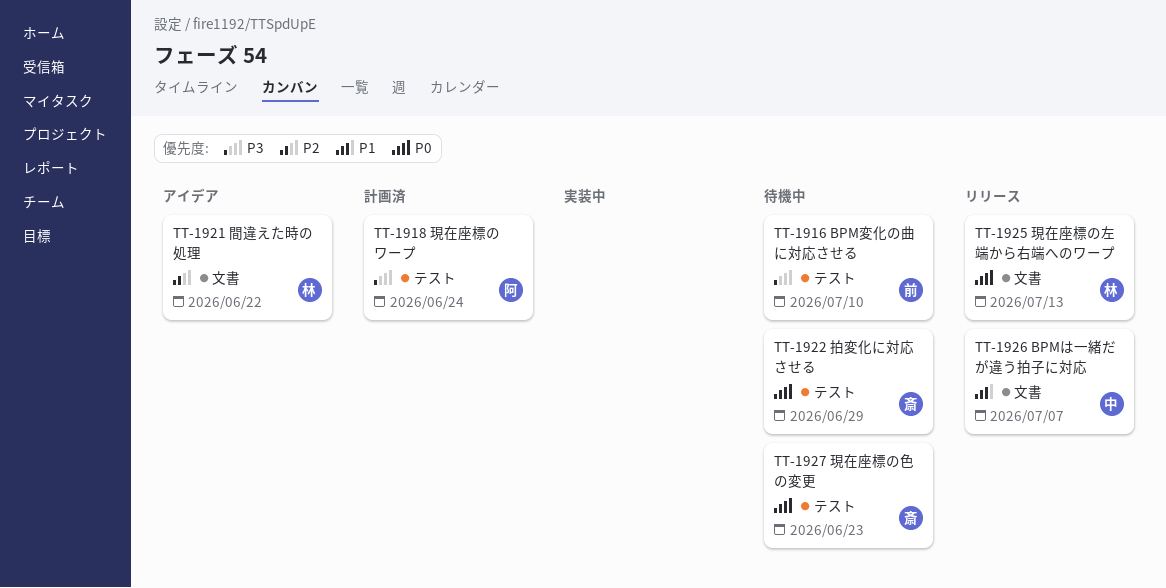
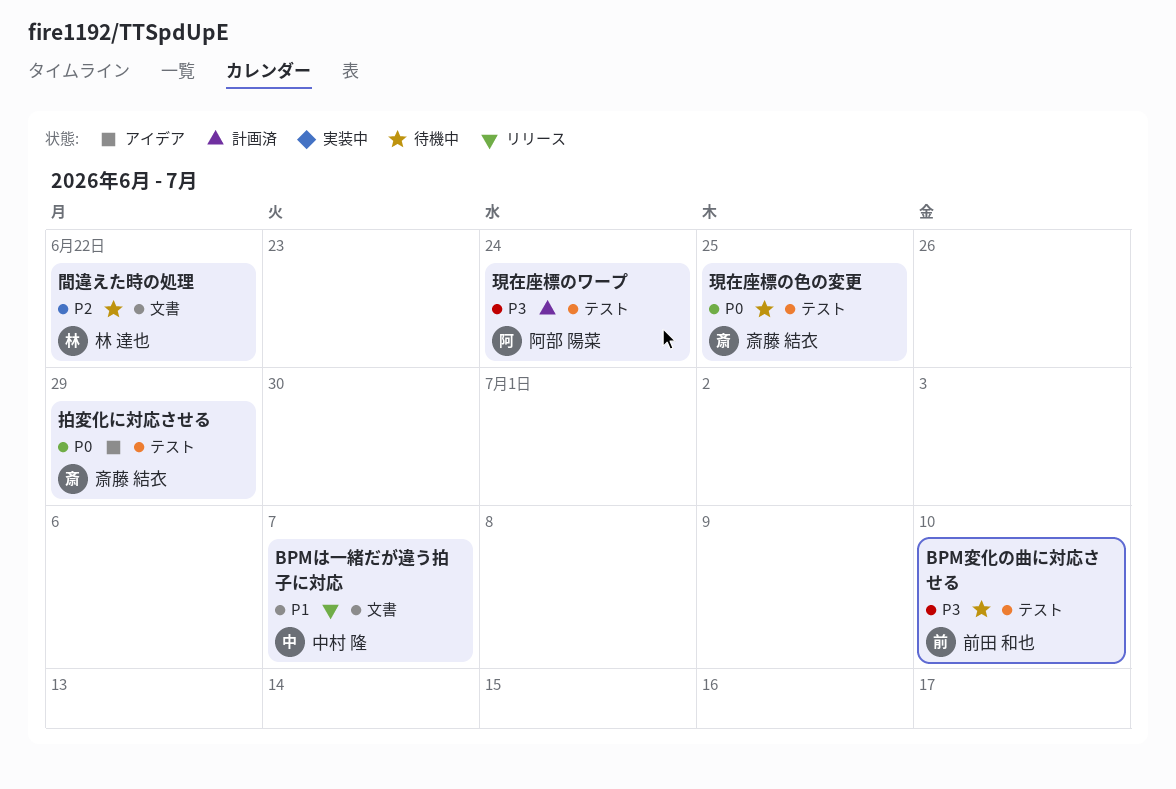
拍変化に対応させる, status: 待機中 -> アイデア
現在座標の左端から右端へのワープ: present -> none
現在座標の色の変更, due: Jun 23 -> Jun 25
間違えた時の処理, status: アイデア -> 待機中

